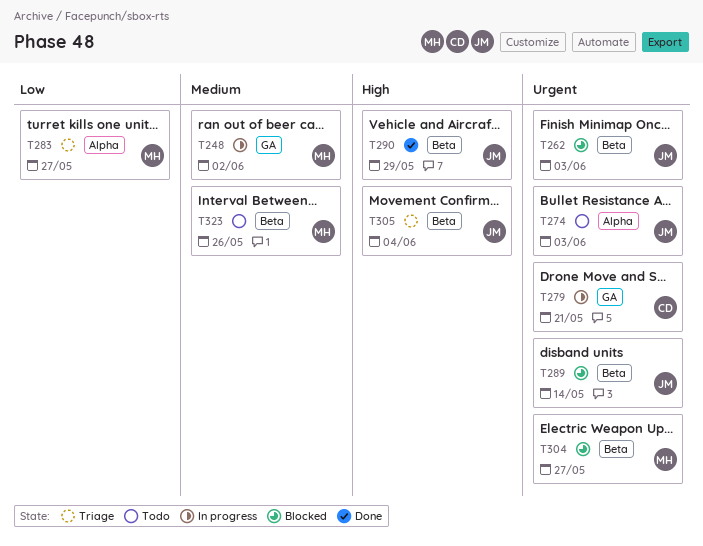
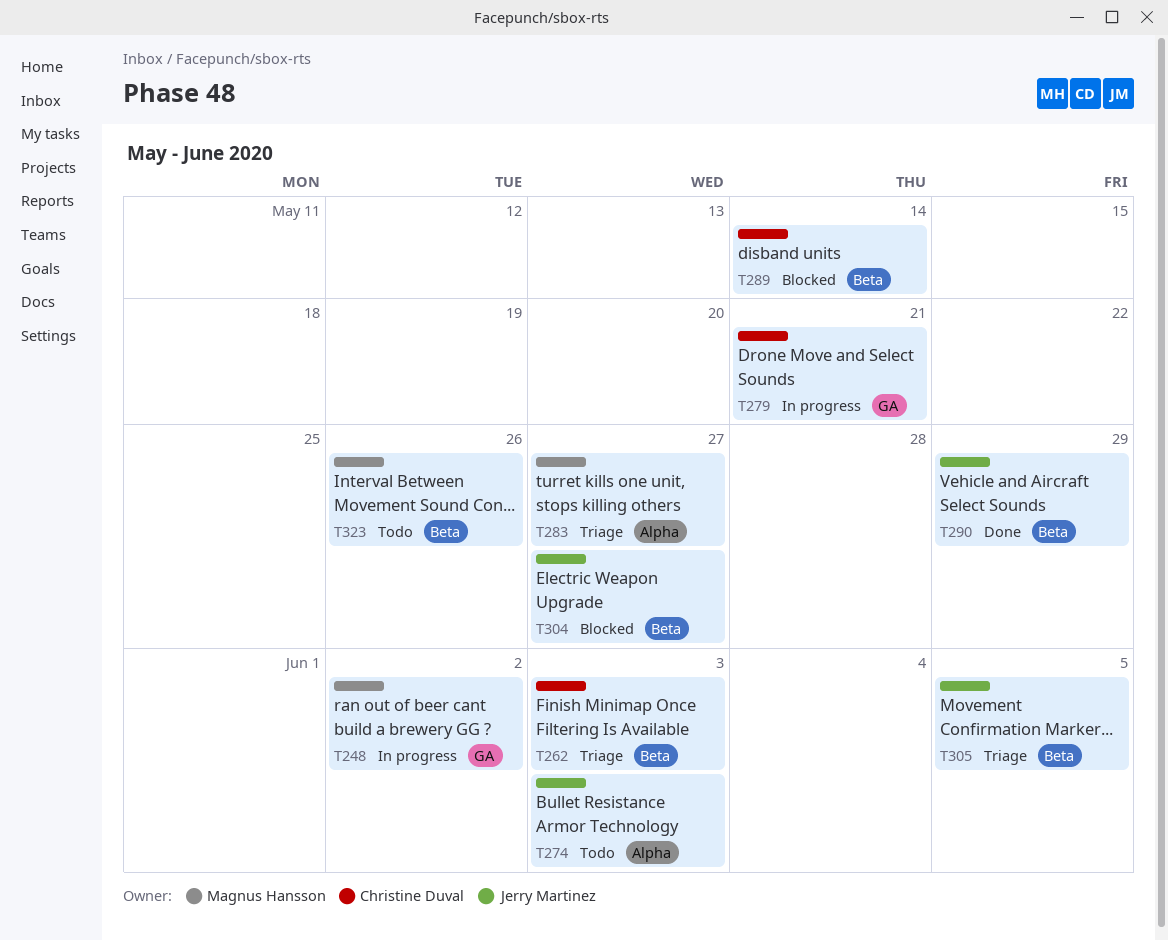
T262, status: Blocked -> Triage
T262, owner: Jerry Martinez -> Christine Duval
T289, owner: Jerry Martinez -> Christine Duval
T304, owner: Magnus Hansson -> Jerry Martinez
T305, due: Jun 4 -> Jun 5

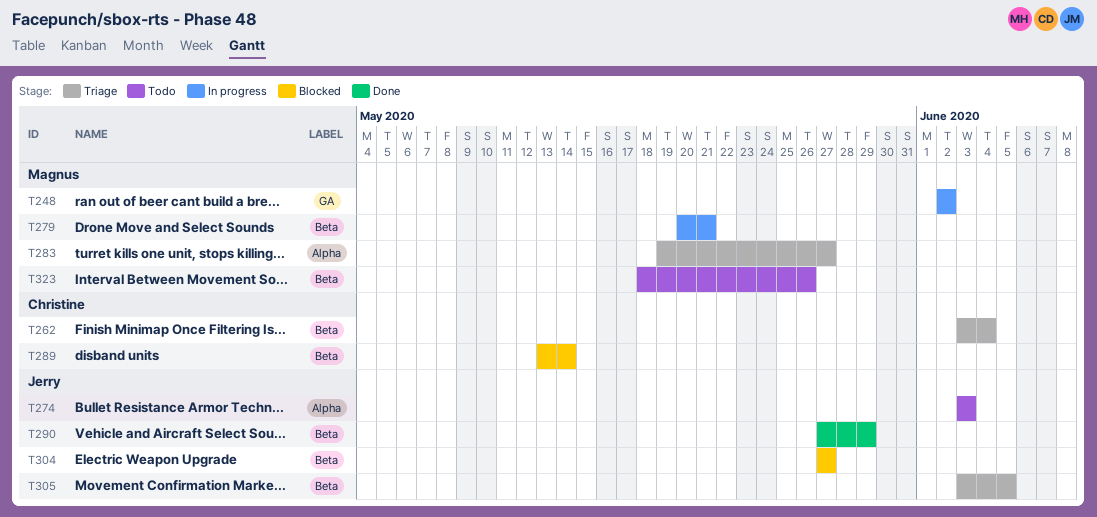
T262, due: Jun 3 -> Jun 4
T279, owner: Christine Duval -> Magnus Hansson
T279, label: GA -> Beta

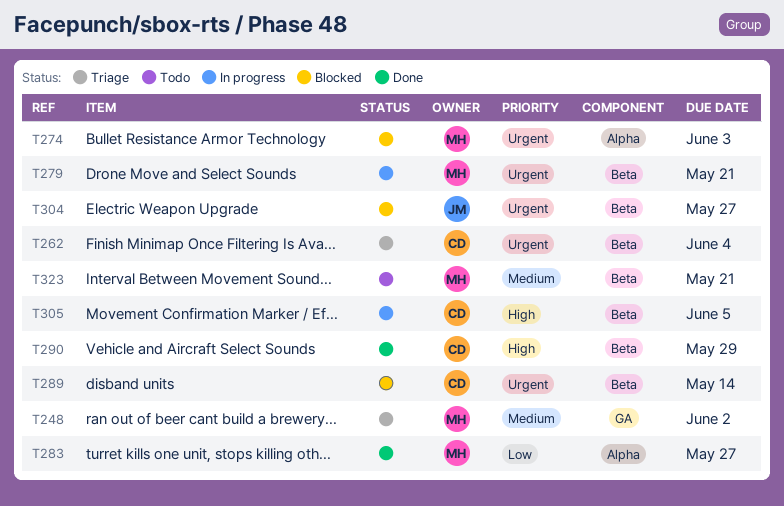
T248, status: In progress -> Triage
T274, status: Todo -> Blocked
T274, owner: Jerry -> Magnus
T283, status: Triage -> Done
T290, owner: Jerry -> Christine
T305, status: Triage -> In progress
T305, owner: Jerry -> Christine
T323, due: May 26 -> May 21

